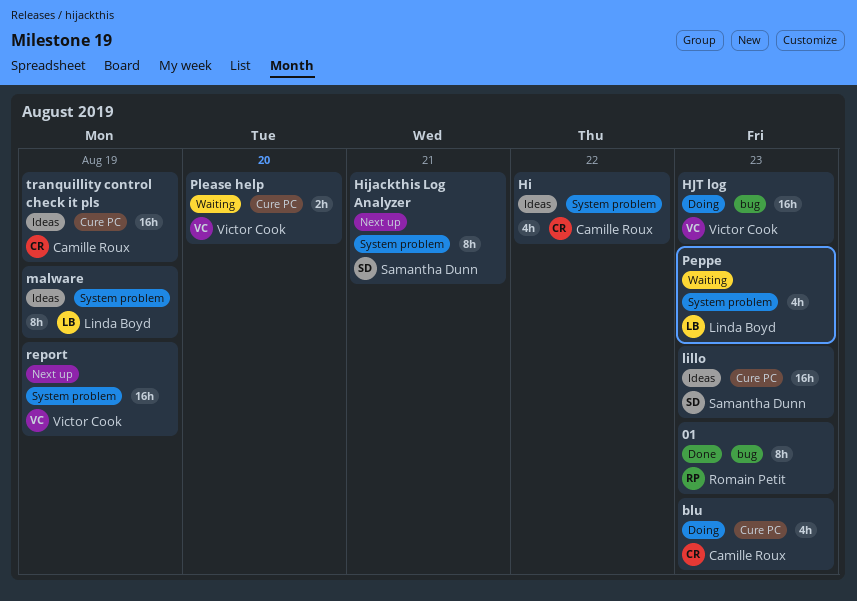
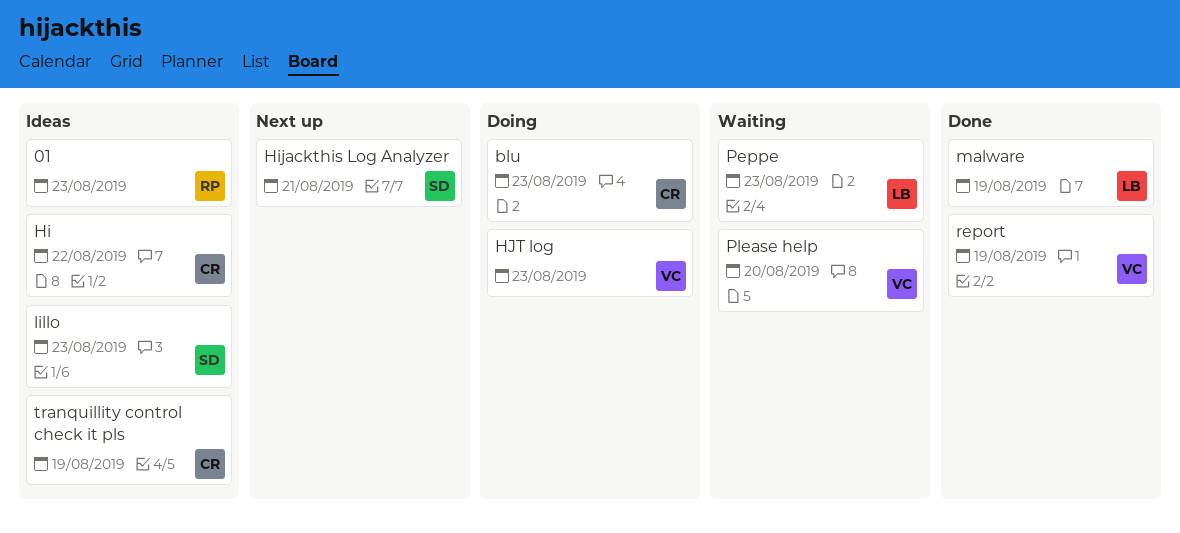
01, status: Done -> Ideas
malware, status: Ideas -> Done
report, status: Next up -> Done

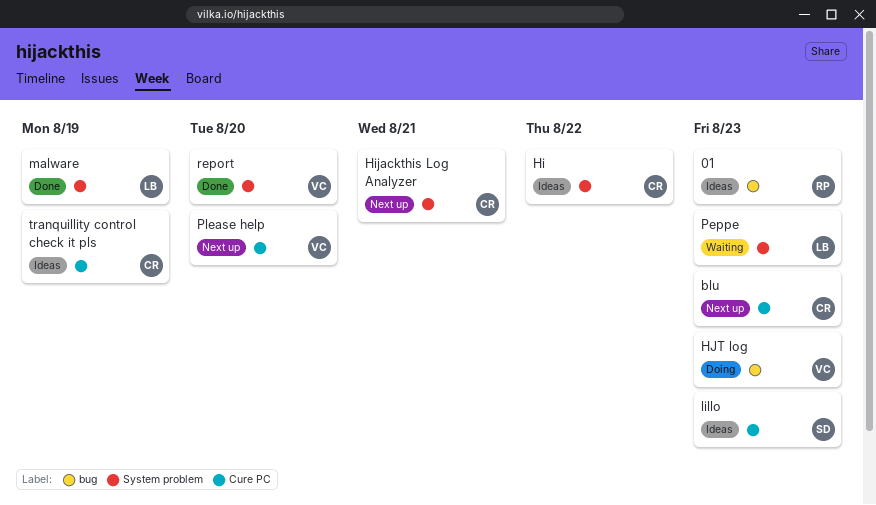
blu, status: Doing -> Next up
Hijackthis Log Analyzer, owner: SD -> CR
Please help, status: Waiting -> Next up
report, due: Aug 19 -> Aug 20

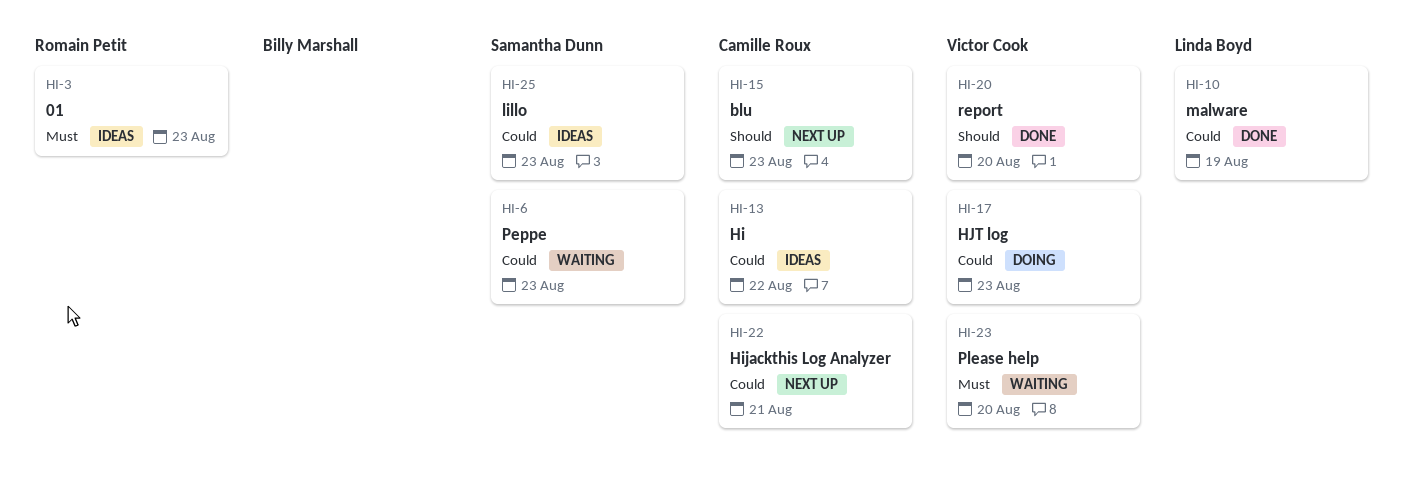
Peppe, owner: Linda Boyd -> Samantha Dunn
Please help, status: Next up -> Waiting
tranquillity control check it pls: present -> none

